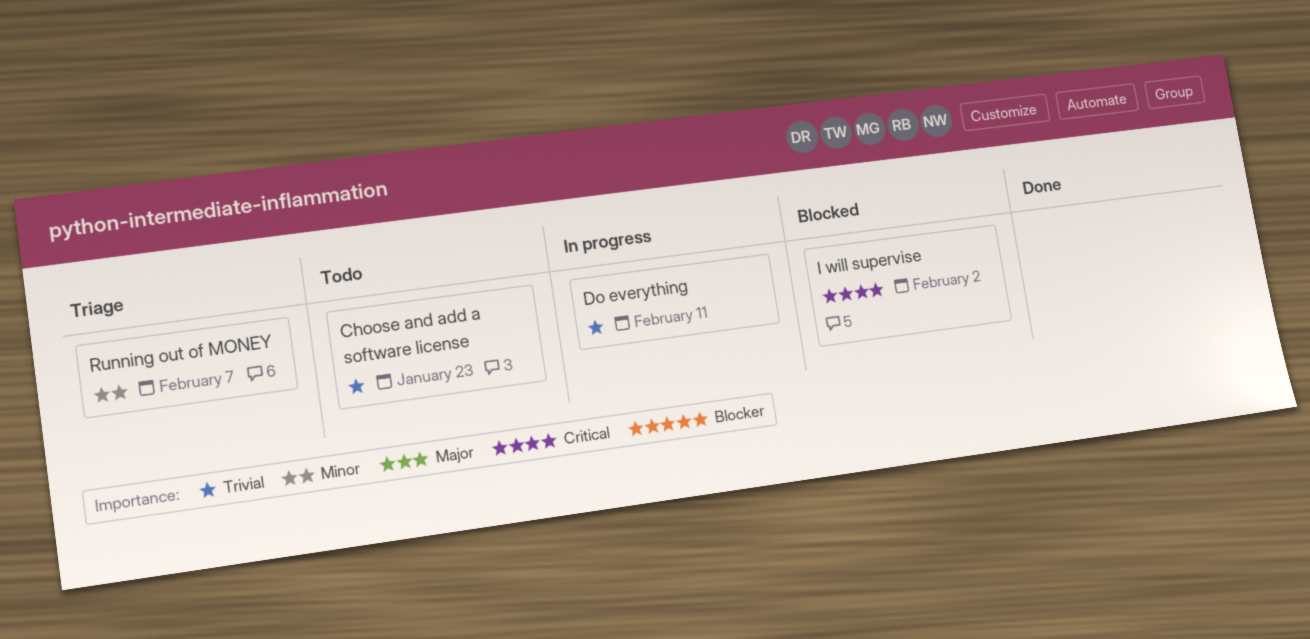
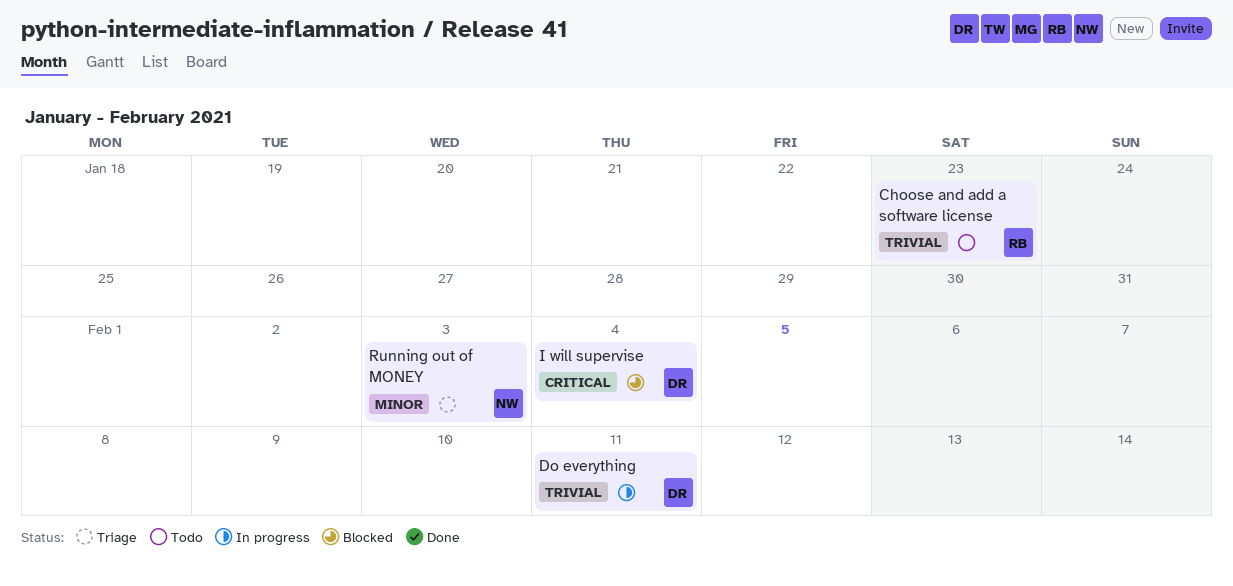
I will supervise, due: Feb 2 -> Feb 4
Running out of MONEY, due: Feb 7 -> Feb 3

